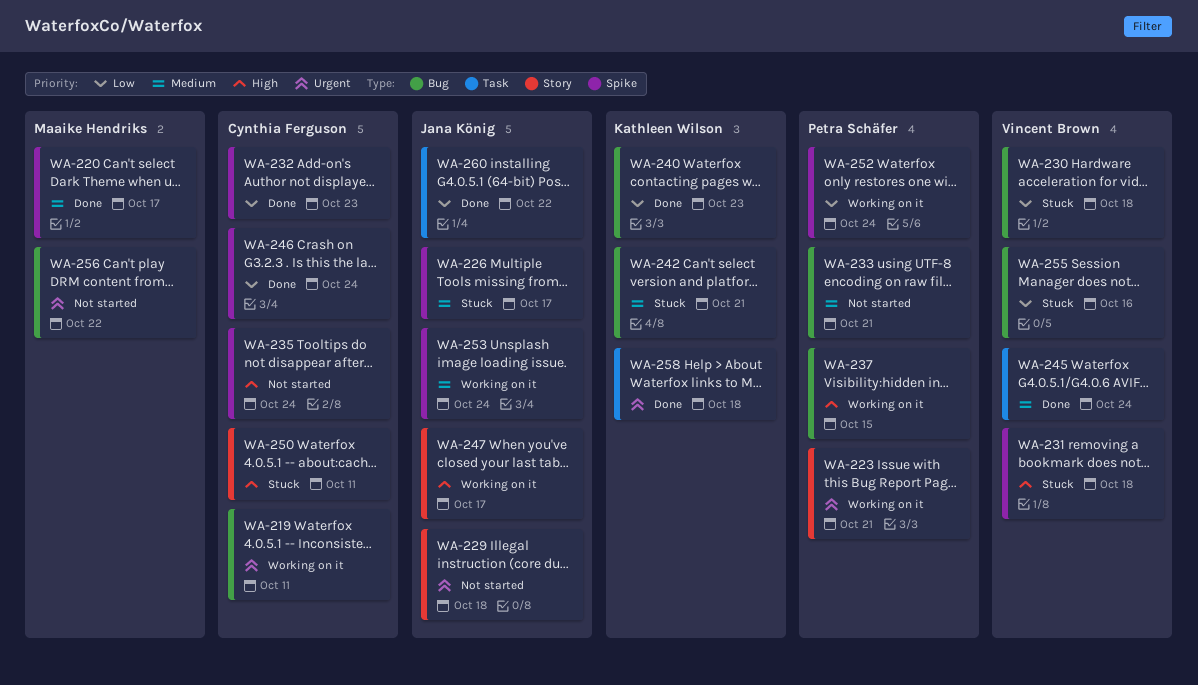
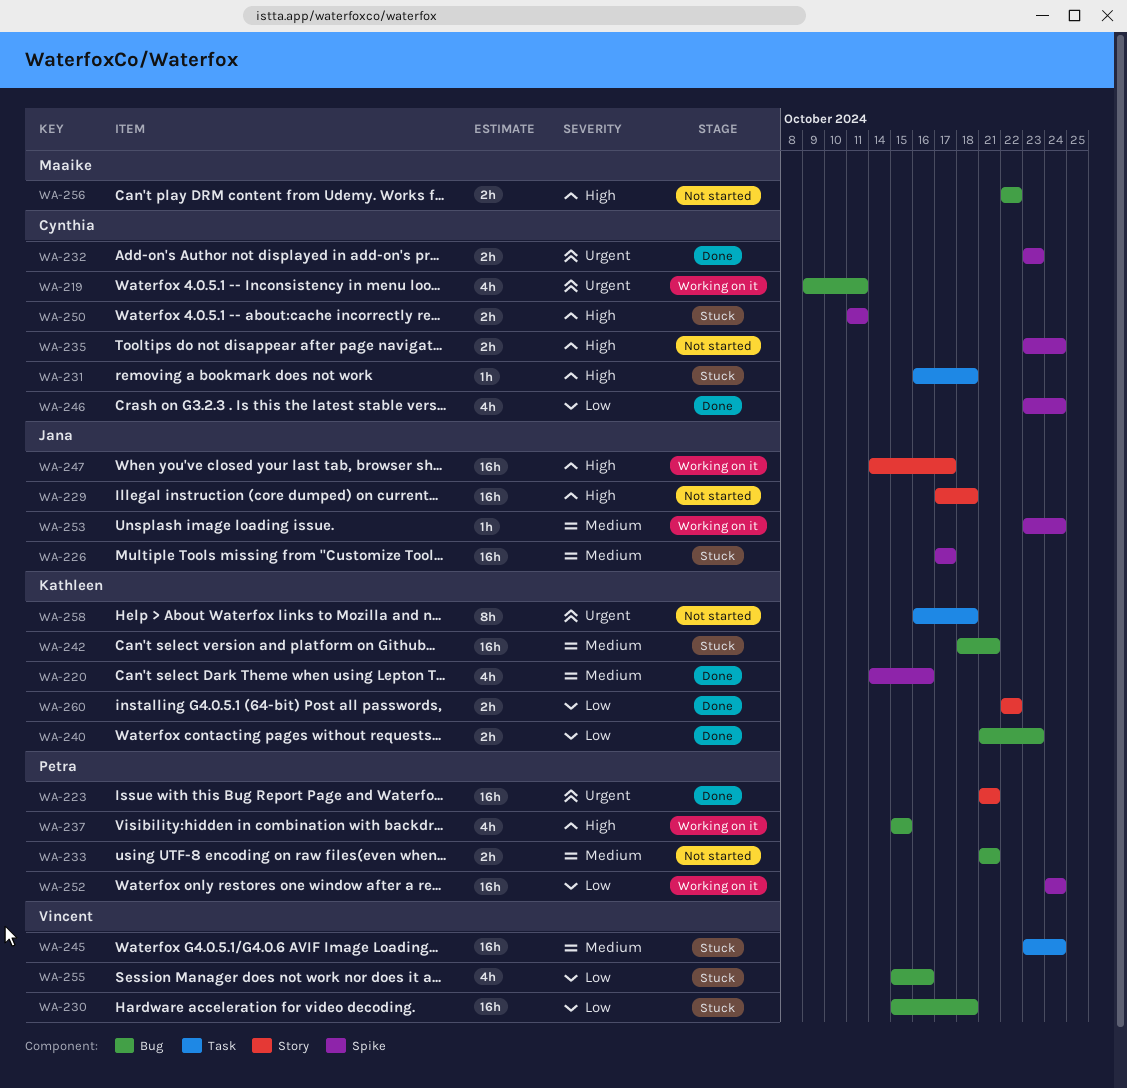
WA-220, owner: Maaike Hendriks -> Kathleen Wilson
WA-220, due: Oct 17 -> Oct 16
WA-223, status: Working on it -> Done
WA-229, priority: Urgent -> High
WA-231, owner: Vincent Brown -> Cynthia Ferguson
WA-231, label: Spike -> Task
WA-232, priority: Low -> Urgent
WA-245, status: Done -> Stuck
WA-250, label: Story -> Spike
WA-256, priority: Urgent -> High
WA-258, status: Done -> Not started
WA-260, owner: Jana König -> Kathleen Wilson
WA-260, label: Task -> Story

